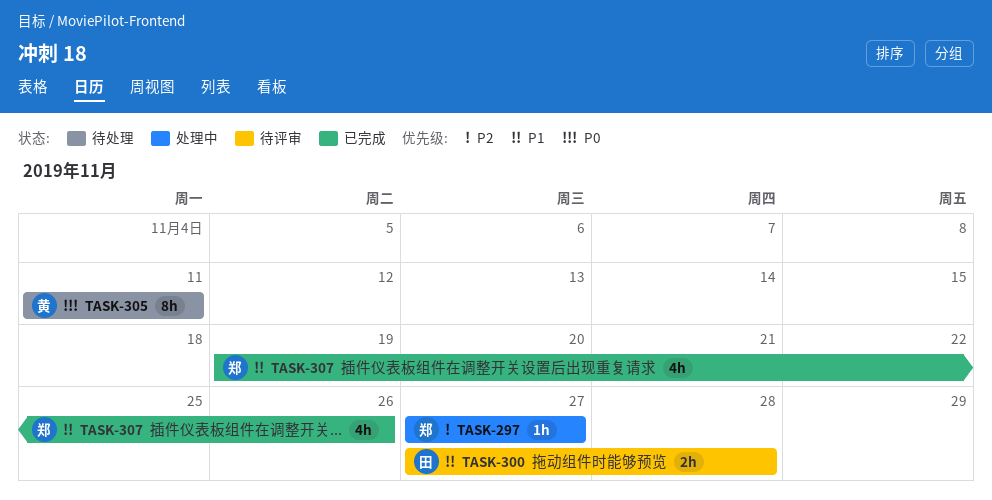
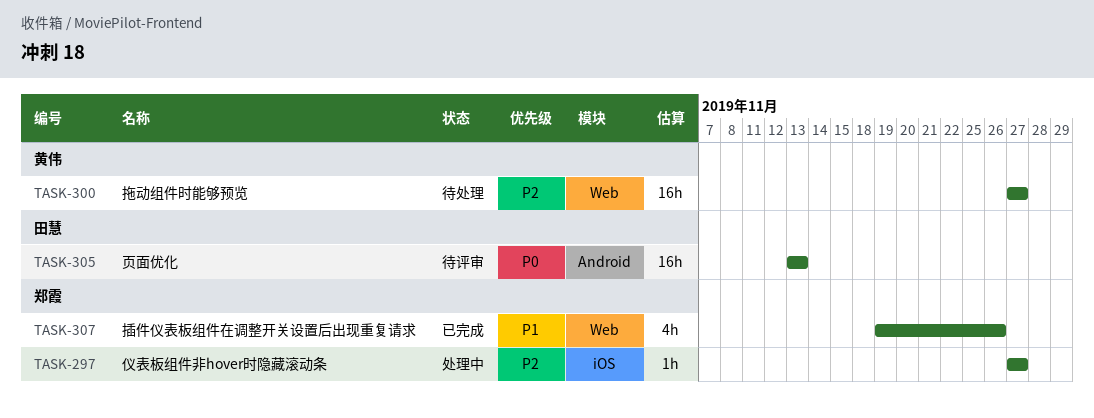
TASK-300, status: 待评审 -> 待处理
TASK-300, owner: 田慧 -> 黄伟
TASK-300, priority: P1 -> P2
TASK-300, estimate: 2h -> 16h
TASK-300, due: Nov 28 -> Nov 27
TASK-305, status: 待处理 -> 待评审
TASK-305, owner: 黄伟 -> 田慧
TASK-305, estimate: 8h -> 16h
TASK-305, start: Nov 11 -> Nov 13
TASK-305, due: Nov 11 -> Nov 13

